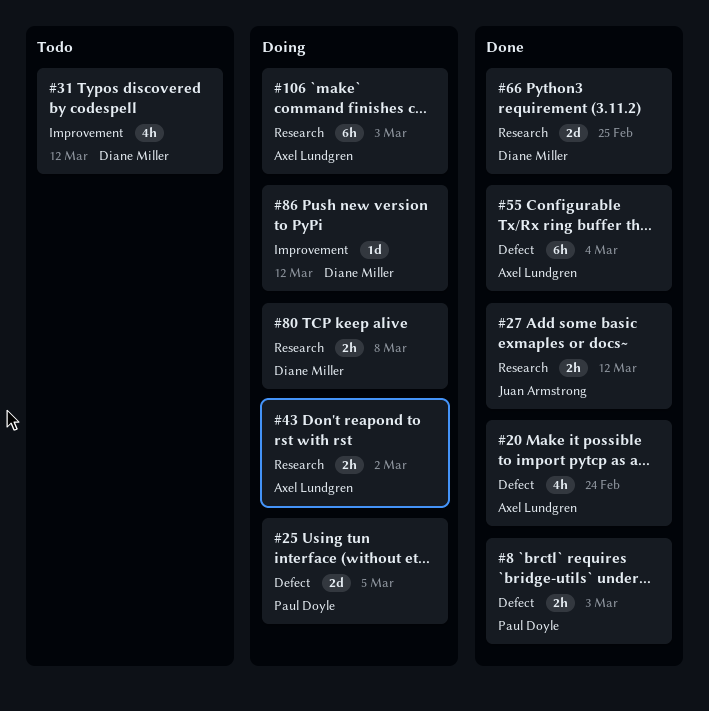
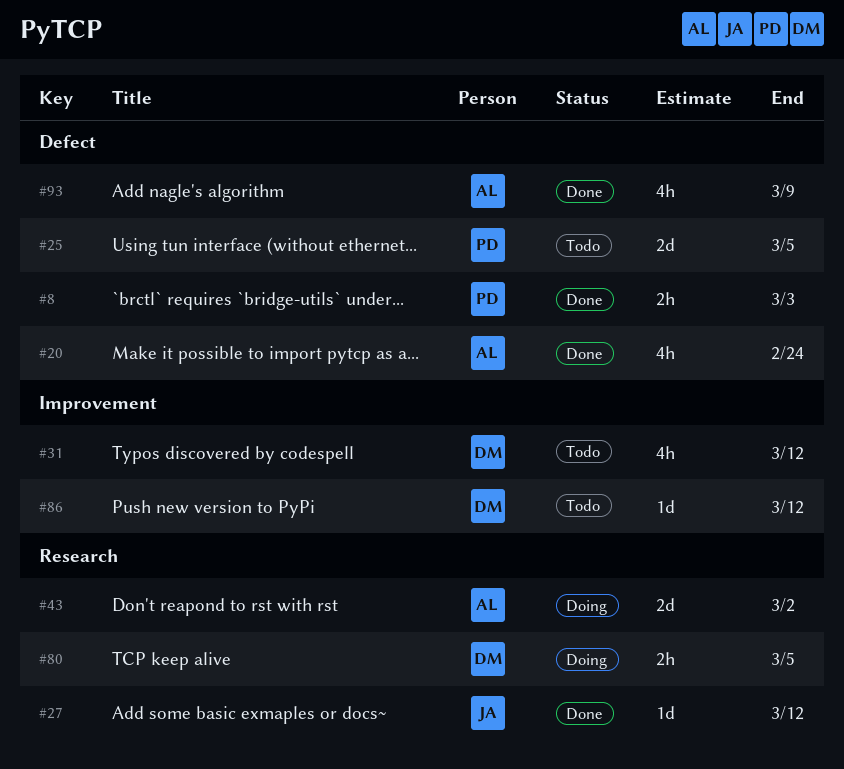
#25, status: Doing -> Todo
#27, estimate: 2h -> 1d
#43, estimate: 2h -> 2d
#55: present -> none
#66: present -> none
#80, due: Mar 8 -> Mar 5
#86, status: Doing -> Todo
#93: none -> present
#106: present -> none

